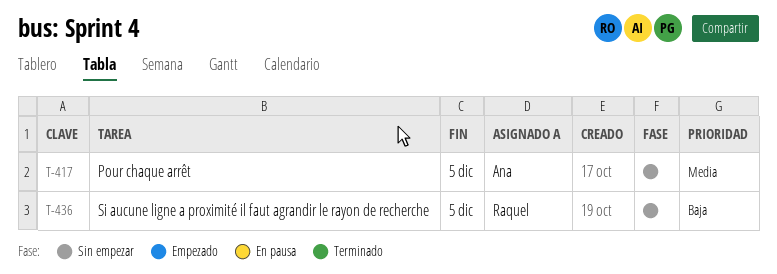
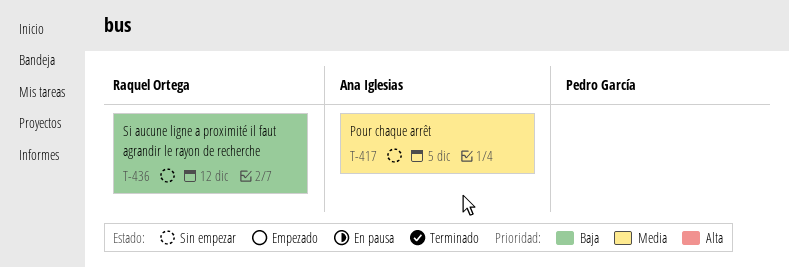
T-436, due: Dec 5 -> Dec 12

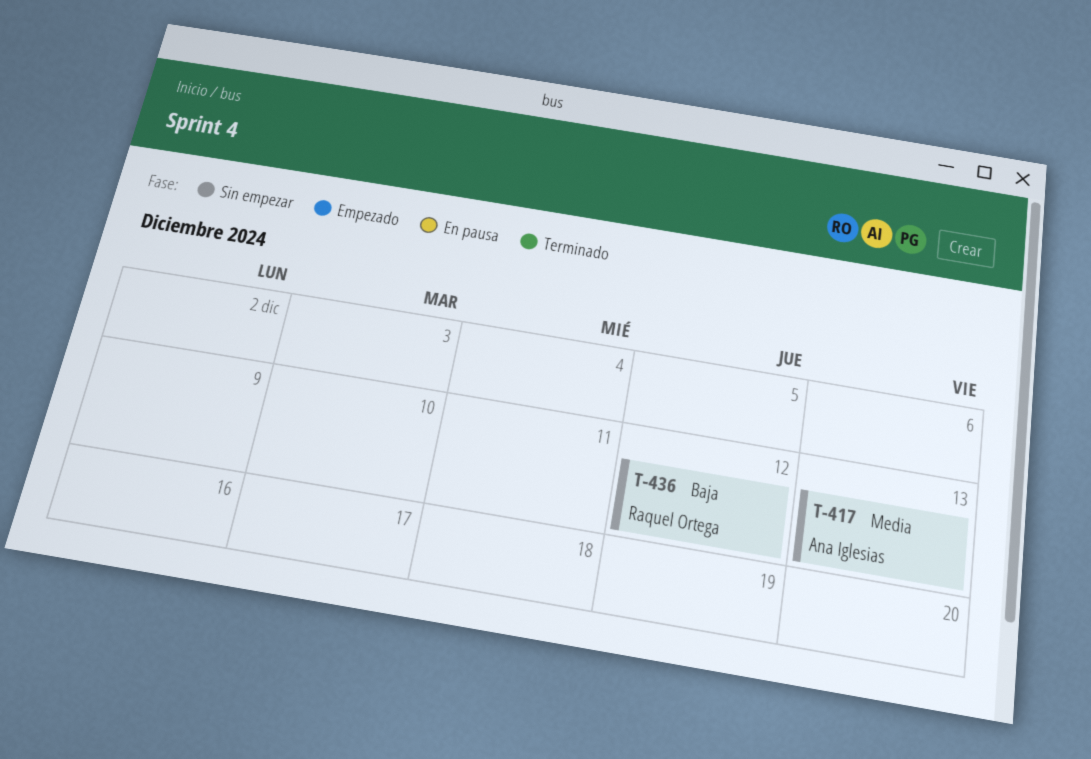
T-417, due: Dec 5 -> Dec 13

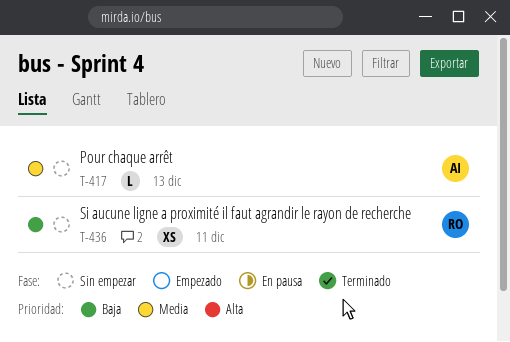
T-436, due: Dec 12 -> Dec 11

